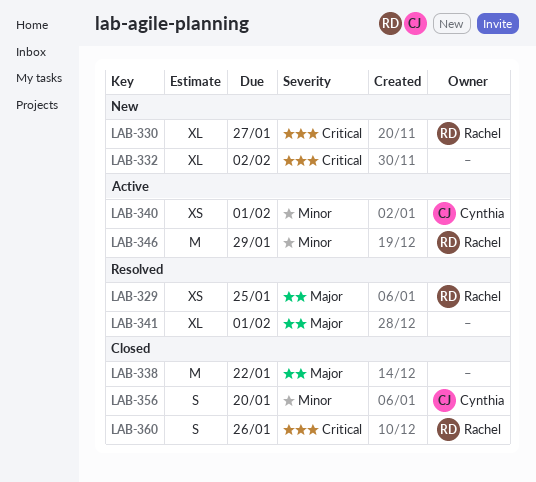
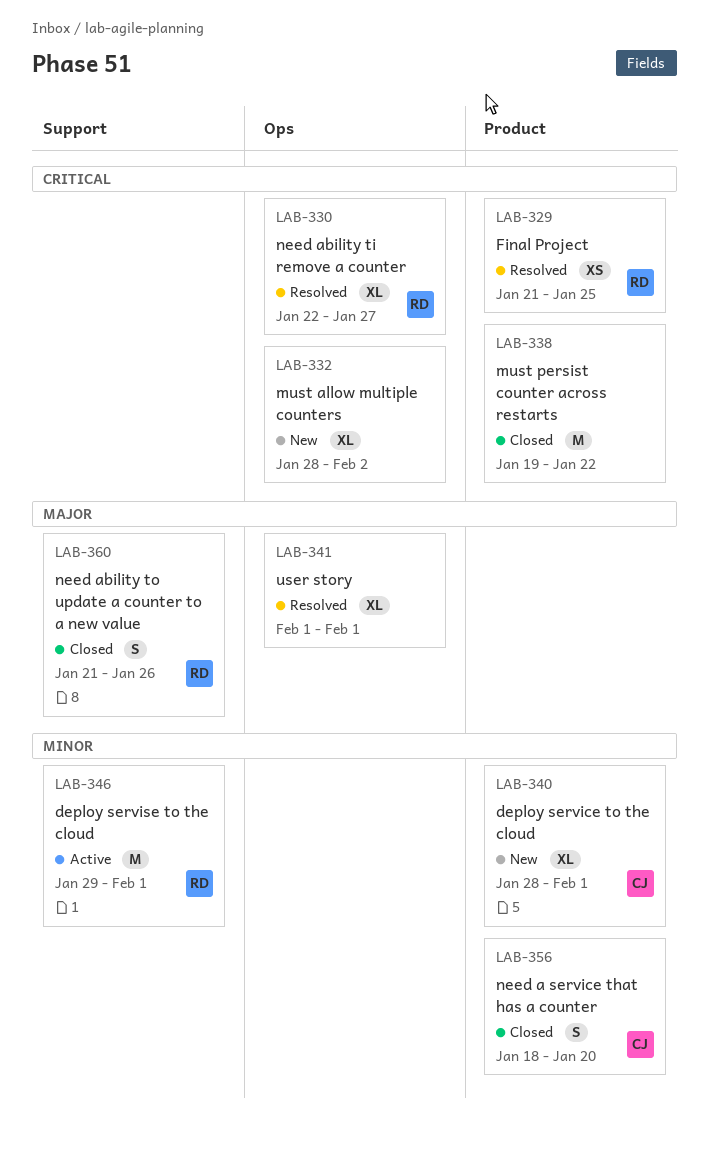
LAB-329, priority: Major -> Critical
LAB-330, status: New -> Resolved
LAB-338, priority: Major -> Critical
LAB-340, status: Active -> New
LAB-340, estimate: XS -> XL
LAB-346, due: Jan 29 -> Feb 1
LAB-360, priority: Critical -> Major

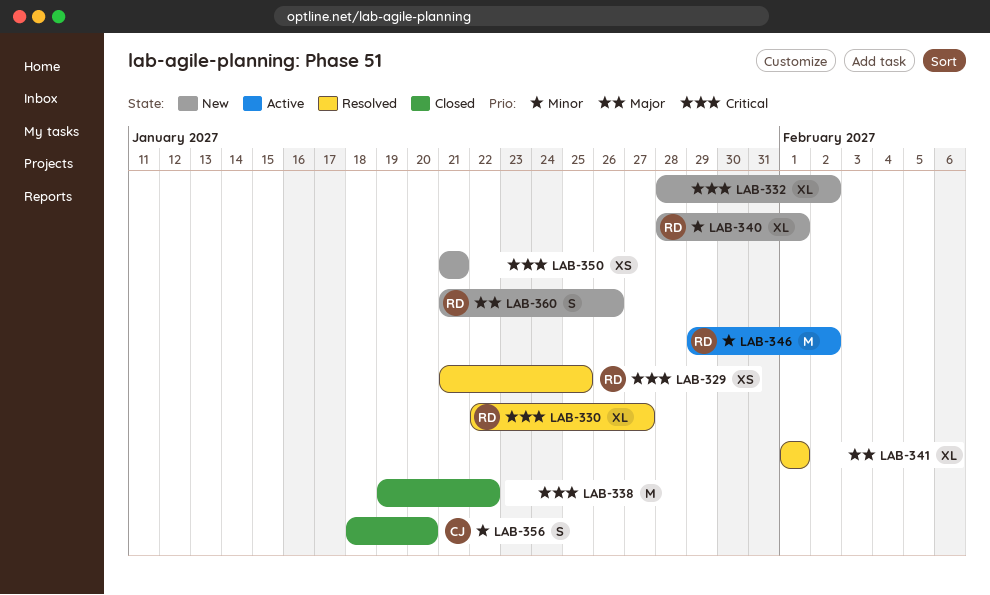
LAB-340, owner: CJ -> RD
LAB-346, due: Feb 1 -> Feb 2
LAB-350: none -> present
LAB-360, status: Closed -> New

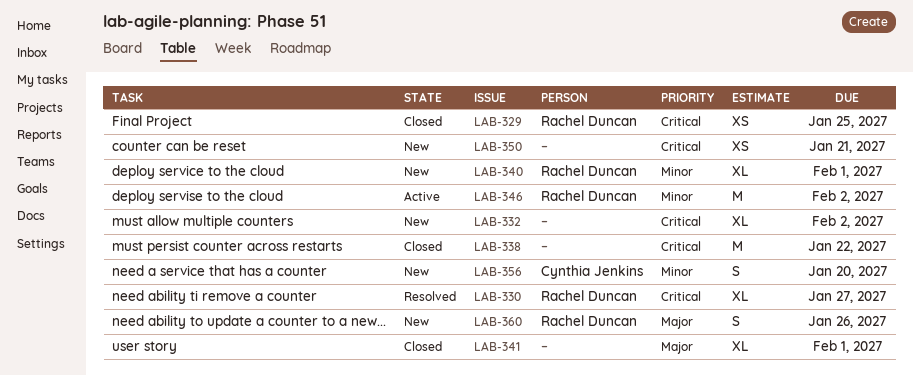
LAB-329, status: Resolved -> Closed
LAB-341, status: Resolved -> Closed
LAB-356, status: Closed -> New

